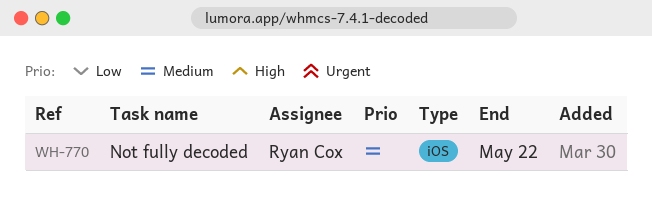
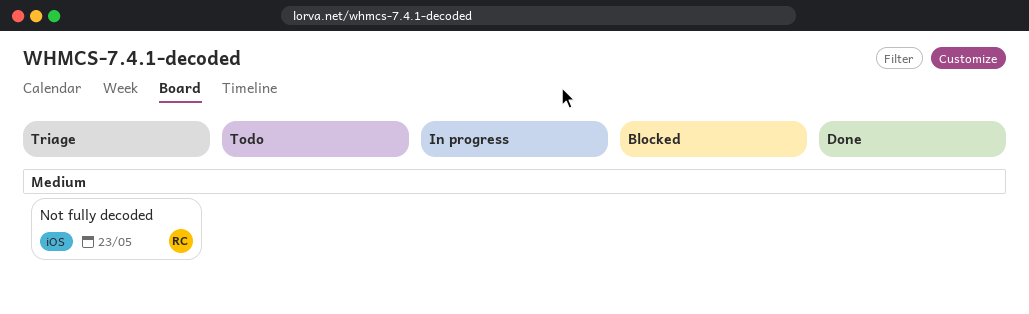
Not fully decoded, due: May 22 -> May 23

